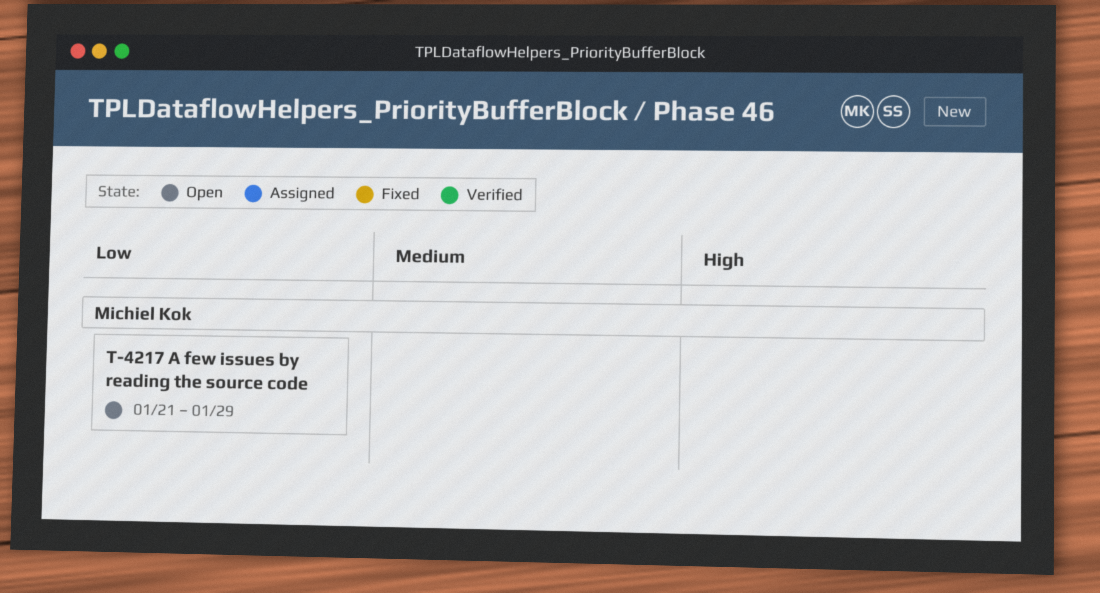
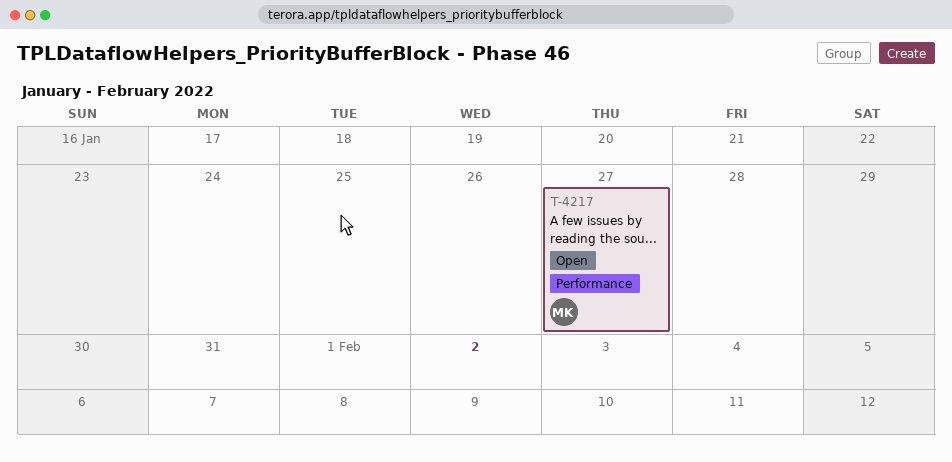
T-4217, due: Jan 29 -> Jan 27

